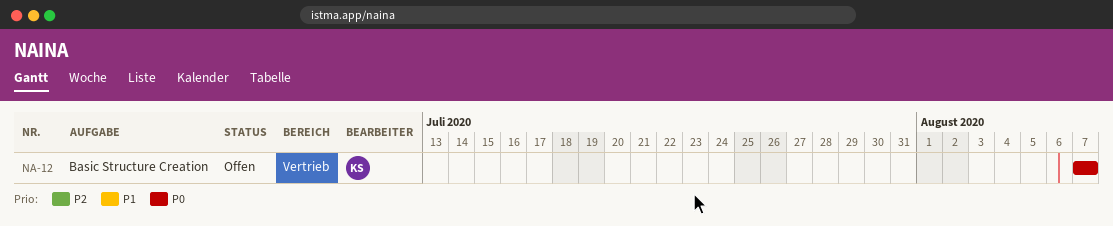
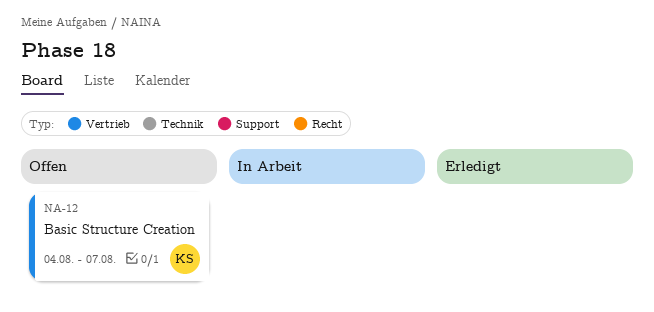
NA-12, start: Aug 7 -> Aug 4

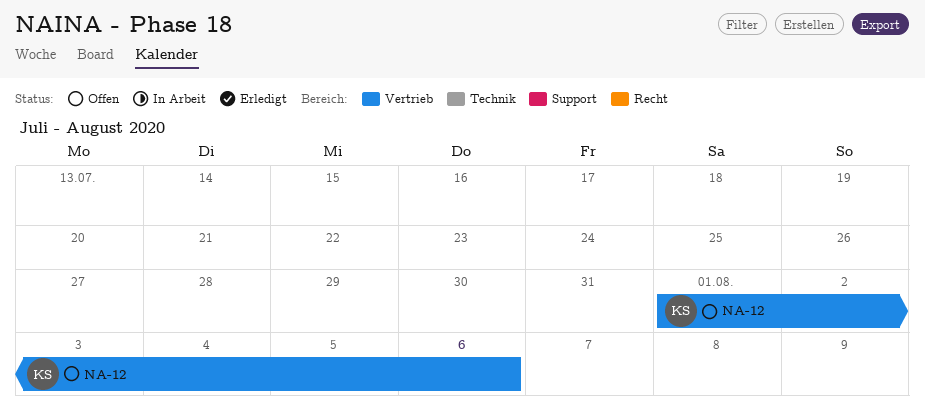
NA-12, start: Aug 4 -> Aug 1
NA-12, due: Aug 7 -> Aug 6

